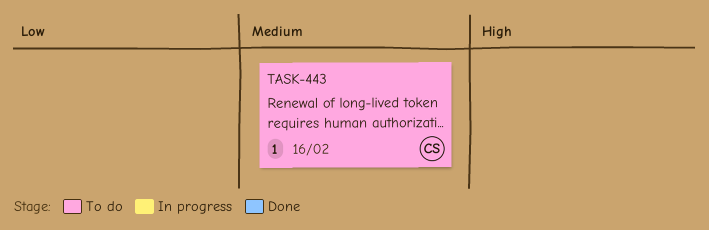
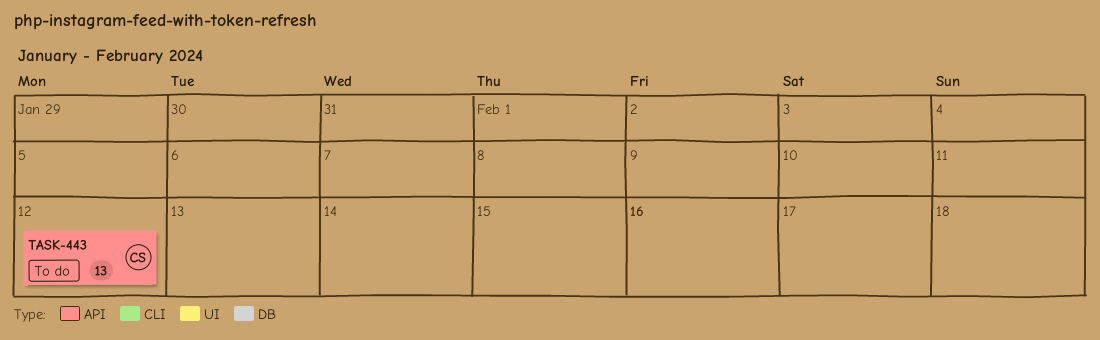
TASK-443, estimate: 1 -> 13
TASK-443, due: Feb 16 -> Feb 12

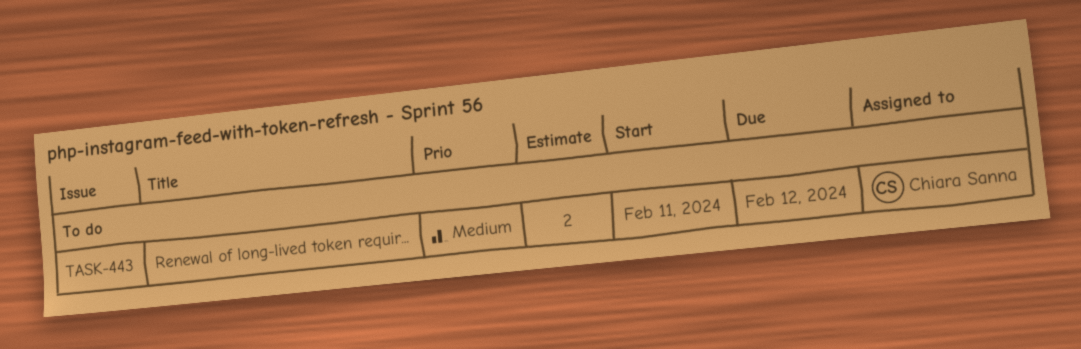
TASK-443, estimate: 13 -> 2

